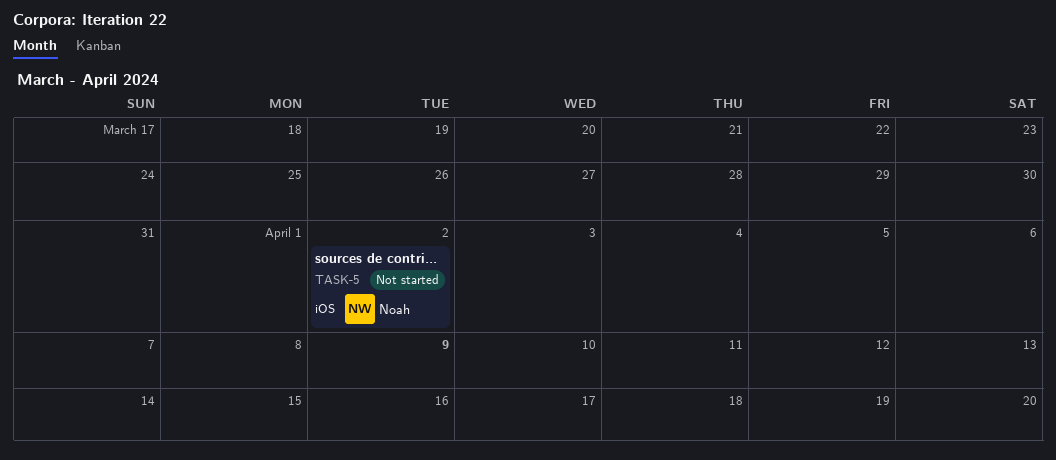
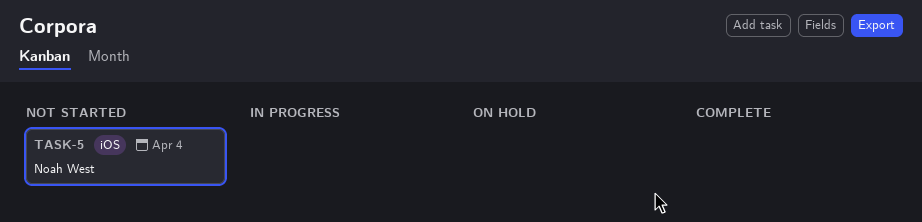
TASK-5, due: Apr 2 -> Apr 4

